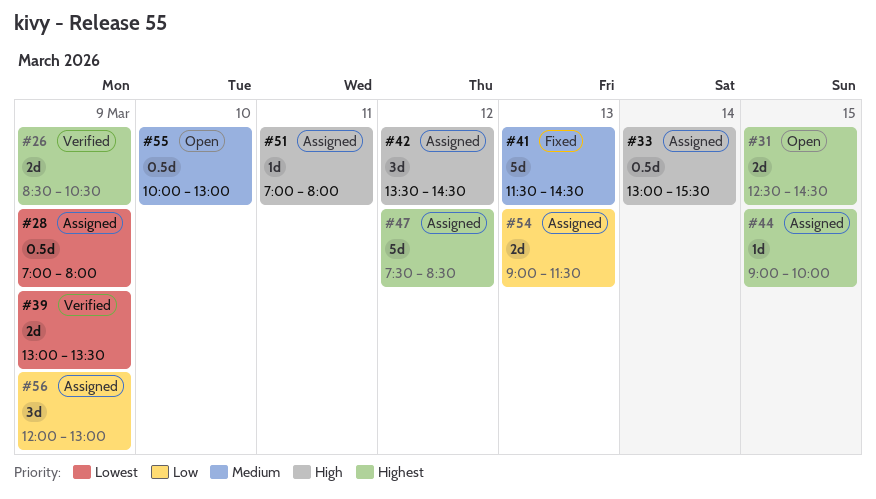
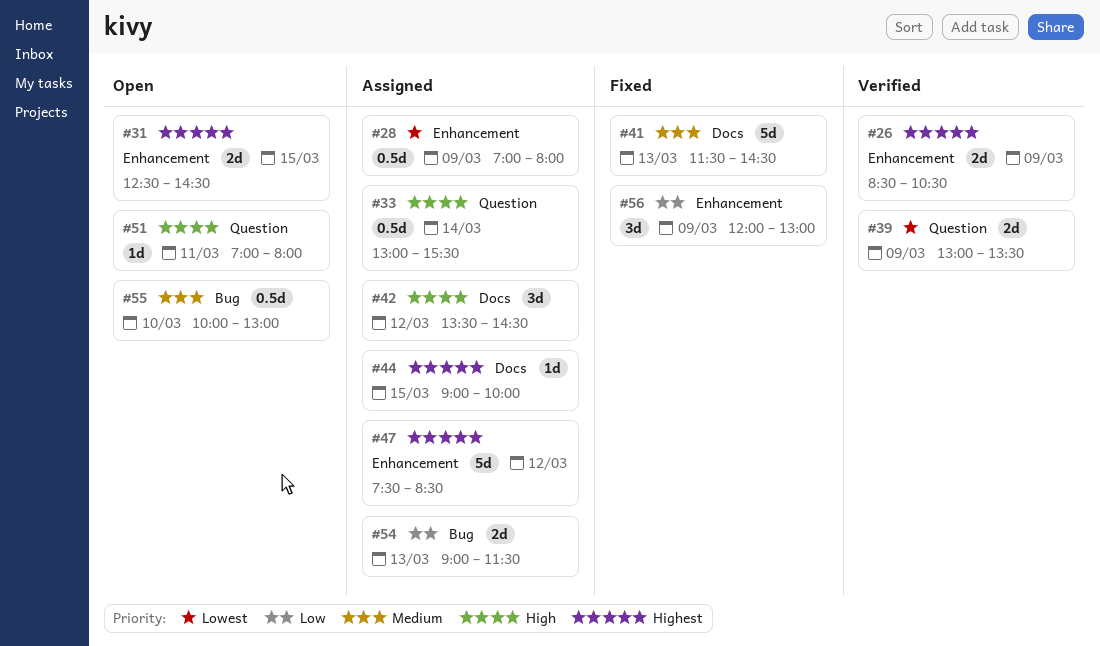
#51, status: Assigned -> Open
#56, status: Assigned -> Fixed

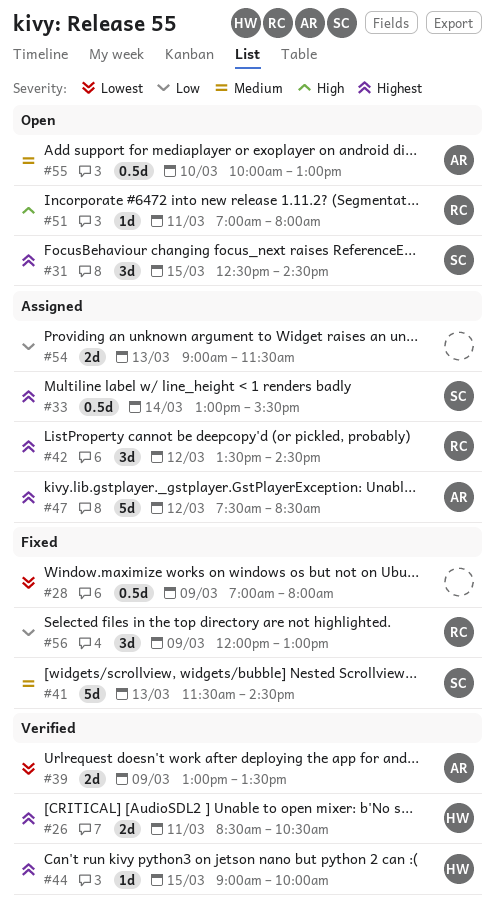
#26, day: Mar 9 -> Mar 11
#28, status: Assigned -> Fixed
#31, estimate: 2d -> 3d
#33, priority: High -> Highest
#42, priority: High -> Highest
#44, status: Assigned -> Verified

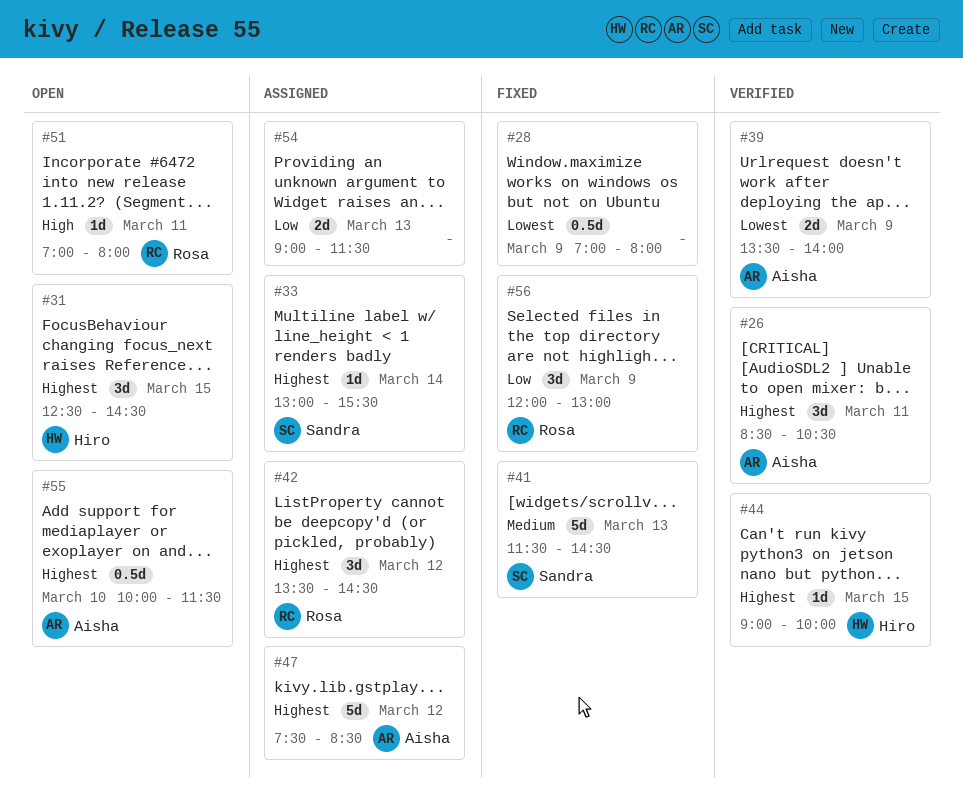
#26, owner: Hiro -> Aisha
#26, estimate: 2d -> 3d
#31, owner: Sandra -> Hiro
#33, estimate: 0.5d -> 1d
#39, begins: 13:00 -> 13:30
#39, ends: 13:30 -> 14:00
#55, priority: Medium -> Highest
#55, ends: 13:00 -> 11:30

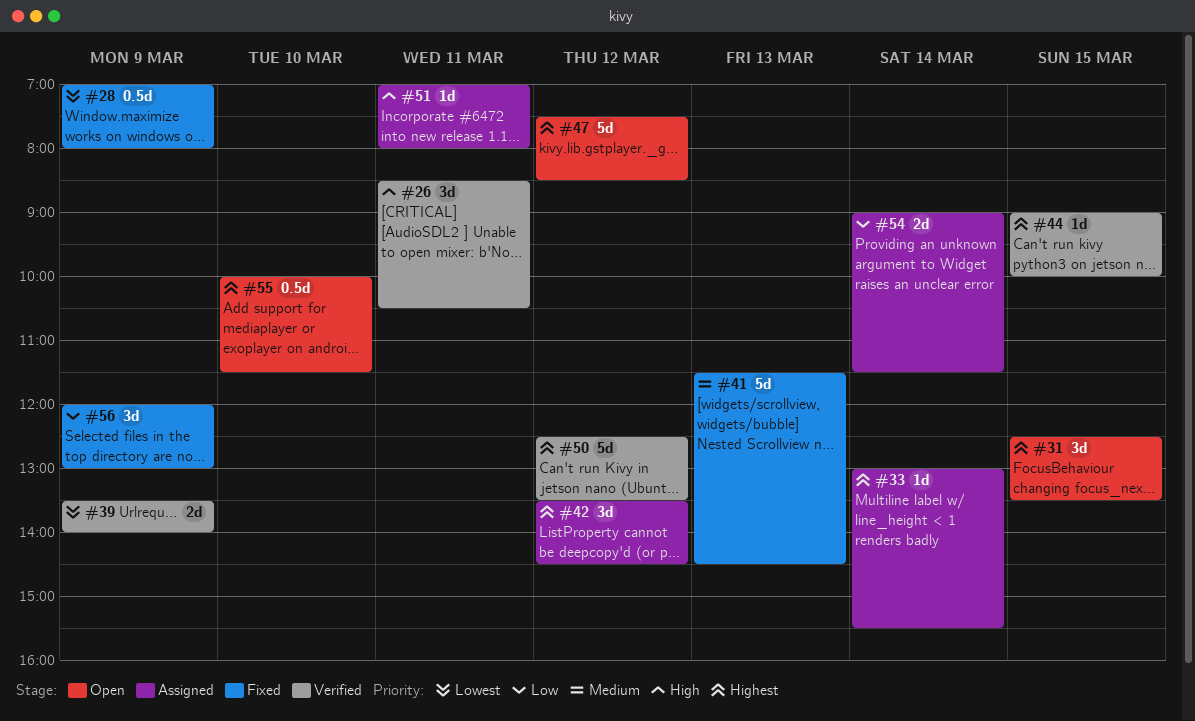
#26, priority: Highest -> High
#31, ends: 14:30 -> 13:30
#47, status: Assigned -> Open
#50: none -> present
#51, status: Open -> Assigned
#54, day: Mar 13 -> Mar 14

